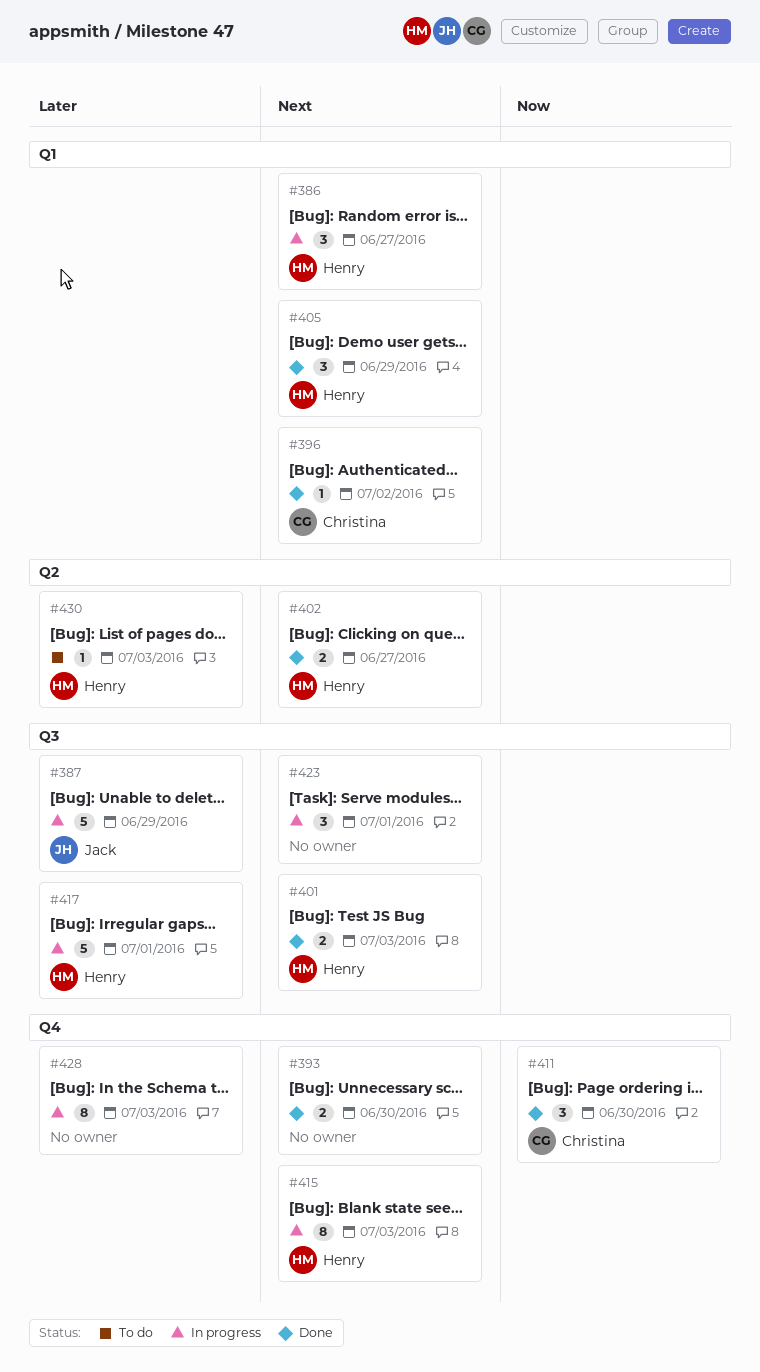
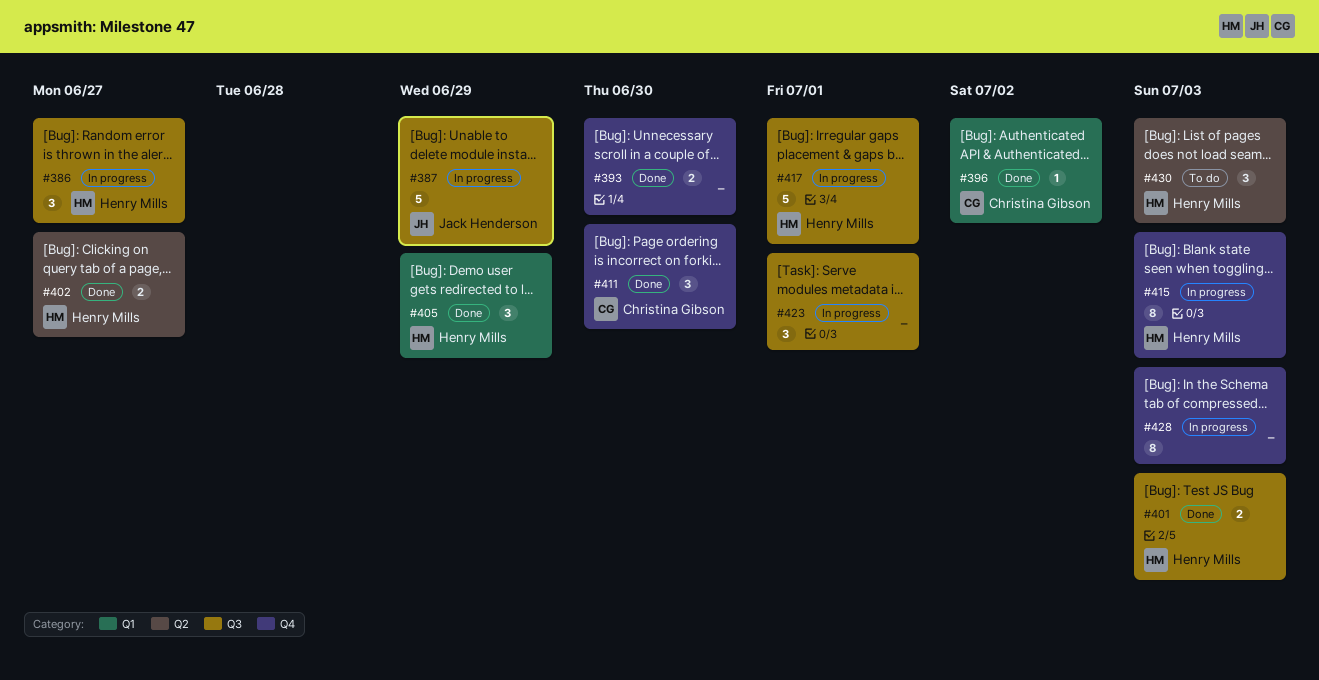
#386, label: Q1 -> Q3
#430, estimate: 1 -> 3

